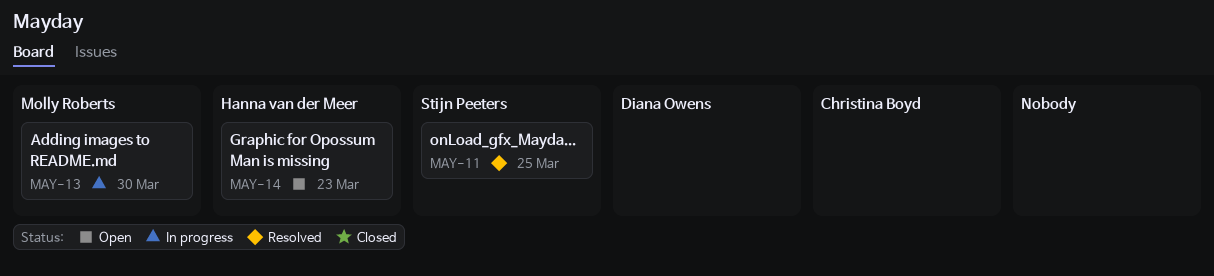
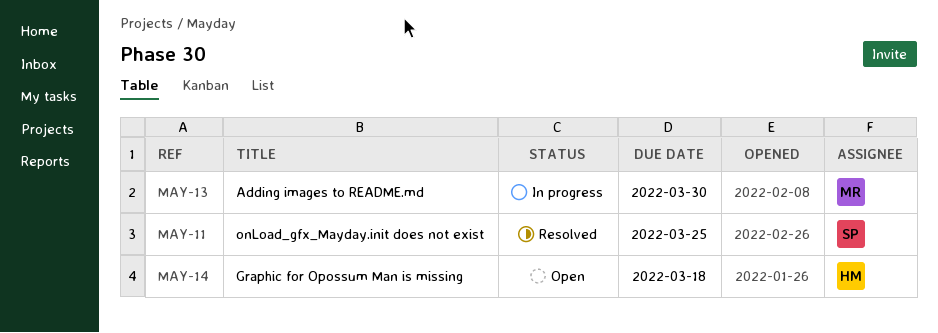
MAY-14, due: Mar 23 -> Mar 18

